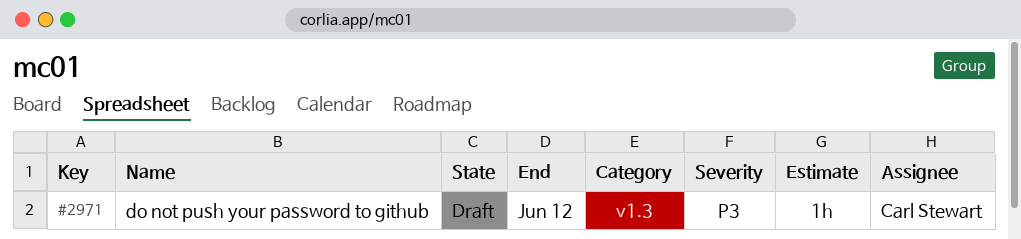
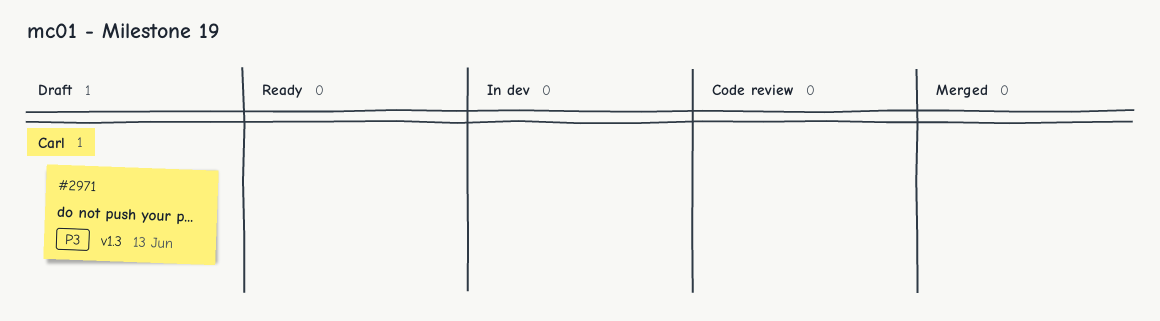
#2971, due: Jun 12 -> Jun 13

